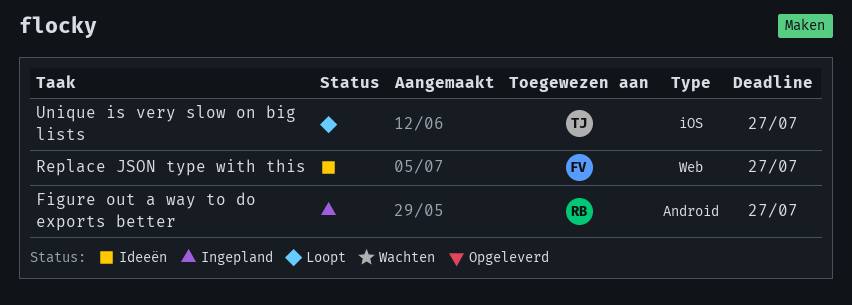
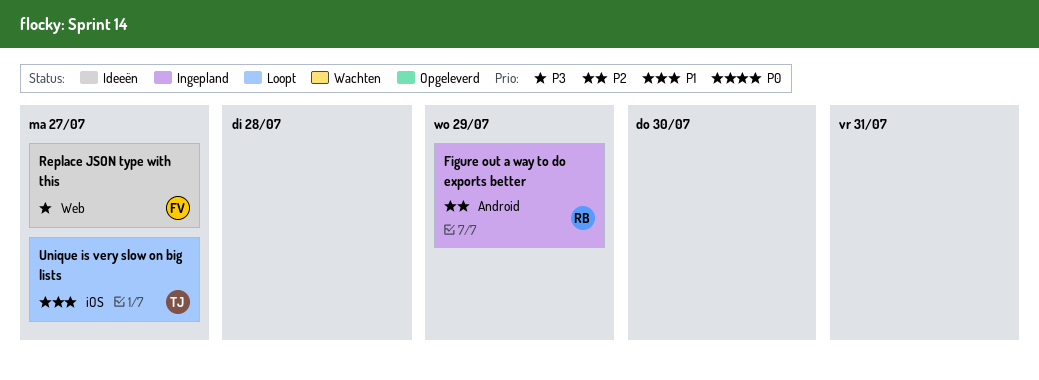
Figure out a way to do exports better, due: Jul 27 -> Jul 29

